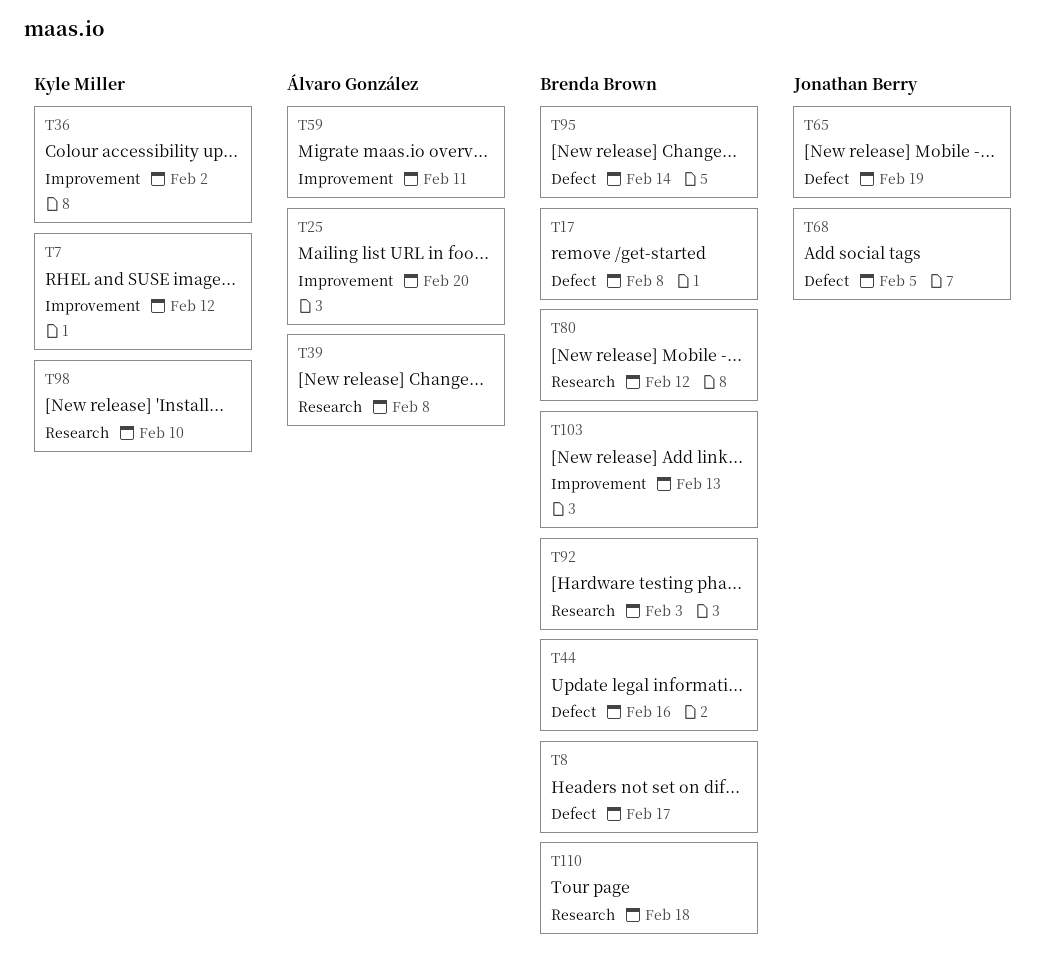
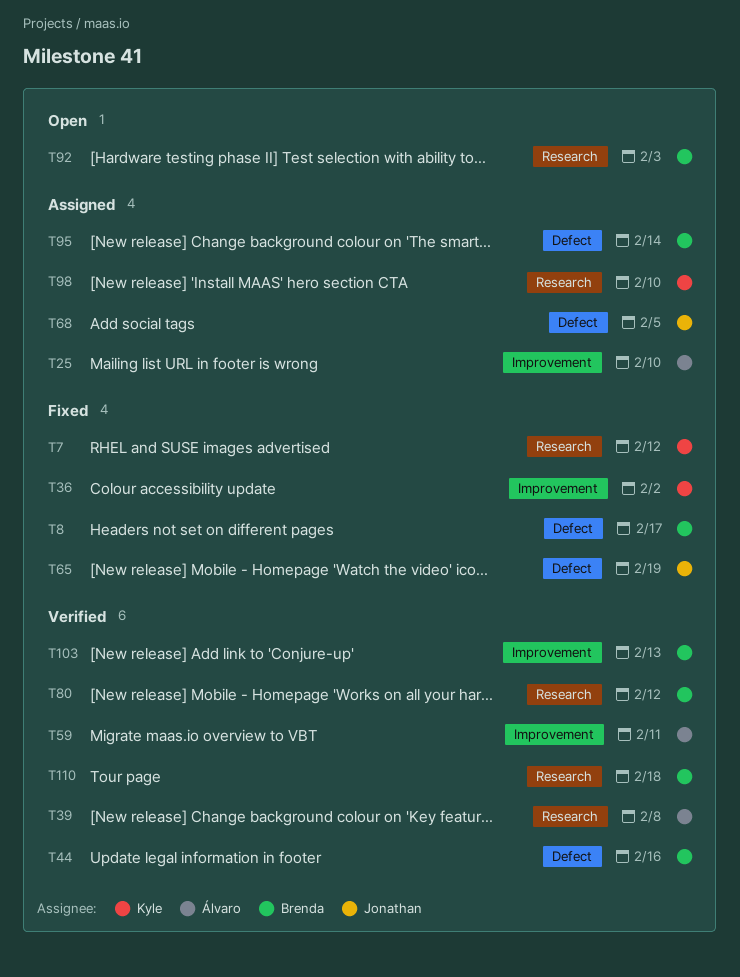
T7, label: Improvement -> Research
T17: present -> none
T25, due: Feb 20 -> Feb 10

